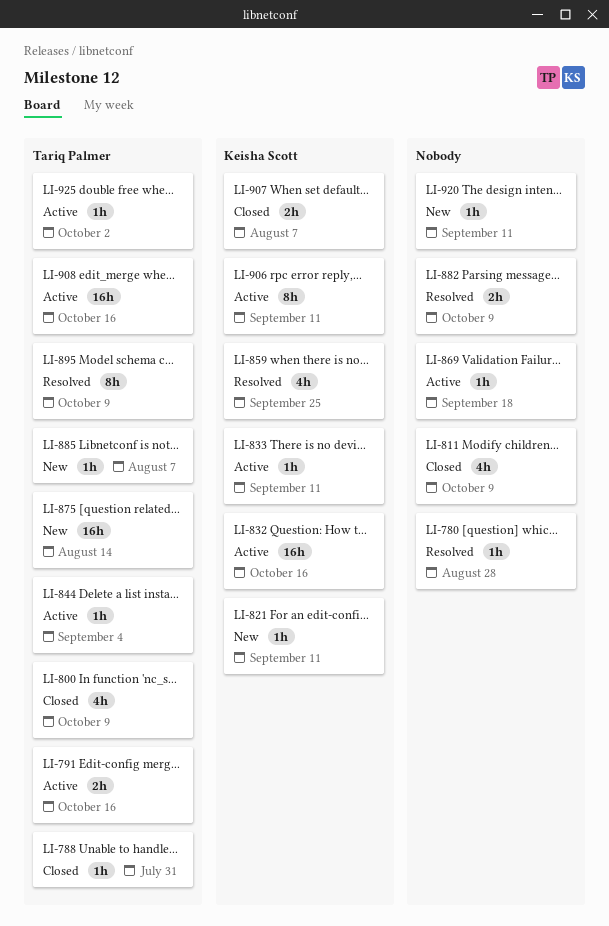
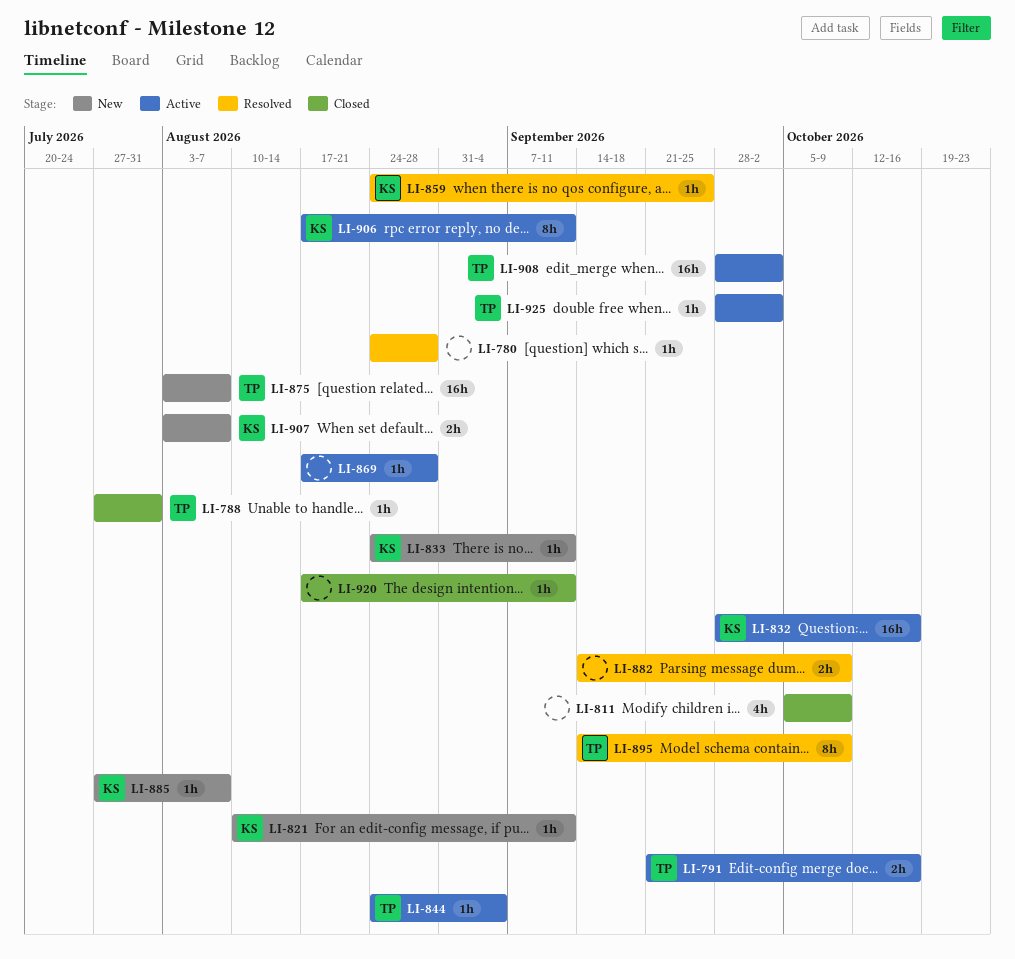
LI-800: present -> none
LI-833, status: Active -> New
LI-859, estimate: 4h -> 1h
LI-869, due: Sep 18 -> Aug 28
LI-875, due: Aug 14 -> Aug 7
LI-885, owner: Tariq Palmer -> Keisha Scott
LI-907, status: Closed -> New
LI-908, due: Oct 16 -> Oct 2
LI-920, status: New -> Closed

